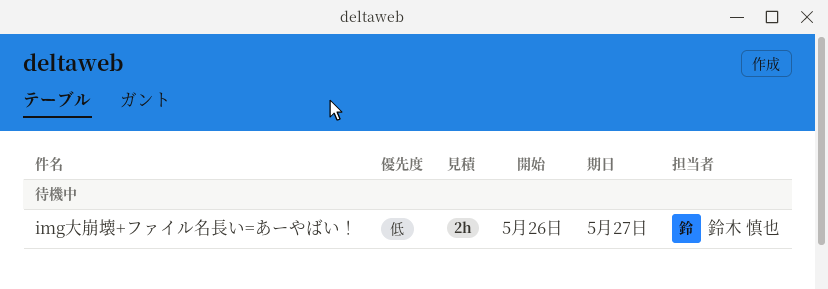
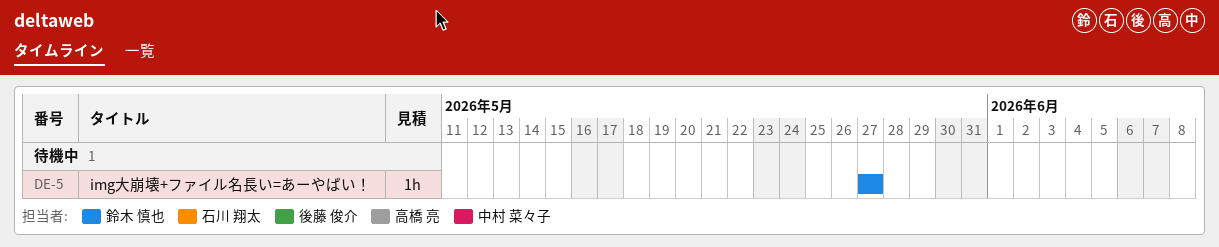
img大崩壊+ファイル名長い=あーやばい！, estimate: 2h -> 1h
img大崩壊+ファイル名長い=あーやばい！, start: May 26 -> May 27

